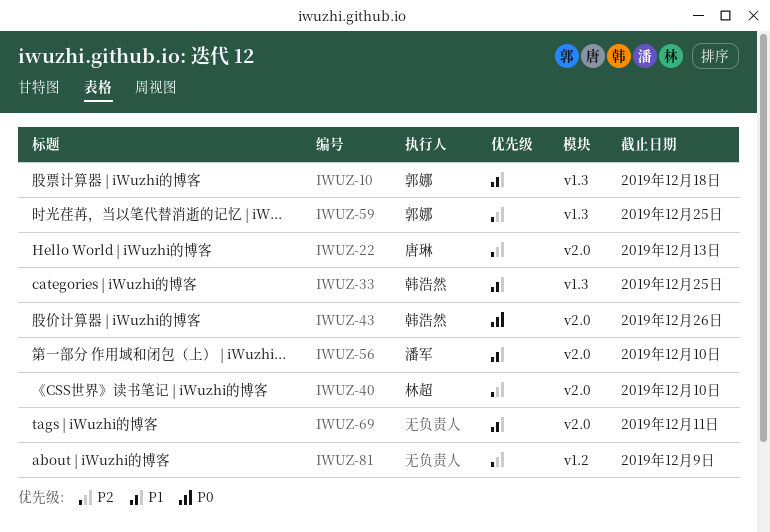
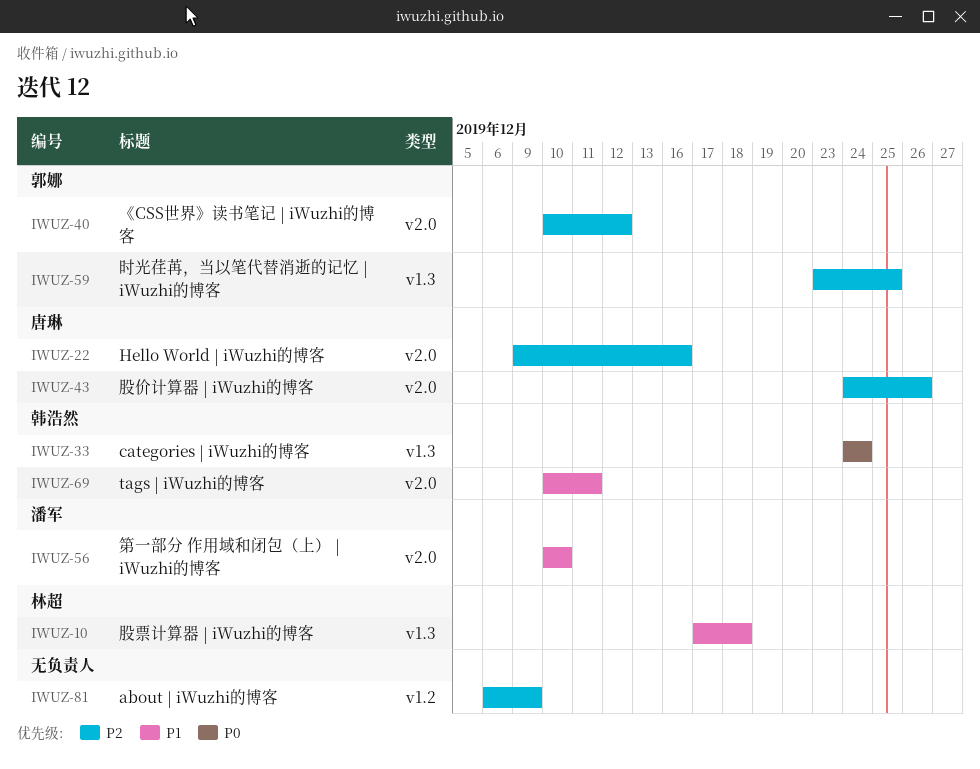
IWUZ-10, owner: 郭娜 -> 林超
IWUZ-22, due: Dec 13 -> Dec 16
IWUZ-33, priority: P1 -> P0
IWUZ-33, due: Dec 25 -> Dec 24
IWUZ-40, owner: 林超 -> 郭娜
IWUZ-40, due: Dec 10 -> Dec 12
IWUZ-43, owner: 韩浩然 -> 唐琳
IWUZ-43, priority: P0 -> P2
IWUZ-69, owner: none -> 韩浩然

